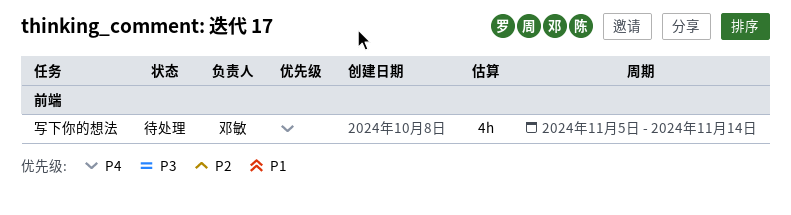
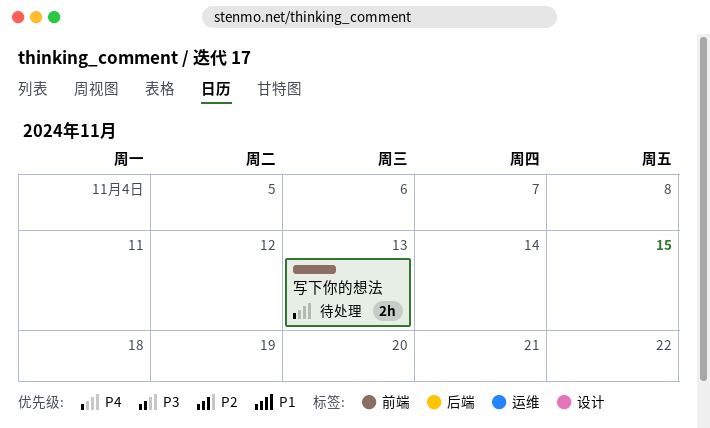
写下你的想法, estimate: 4h -> 2h
写下你的想法, due: Nov 14 -> Nov 13

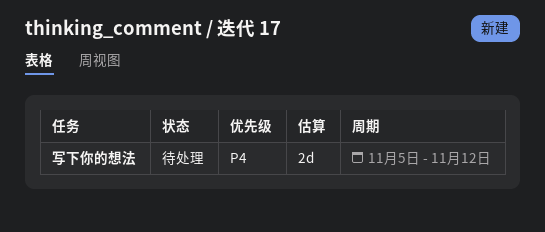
写下你的想法, estimate: 2h -> 2d
写下你的想法, due: Nov 13 -> Nov 12

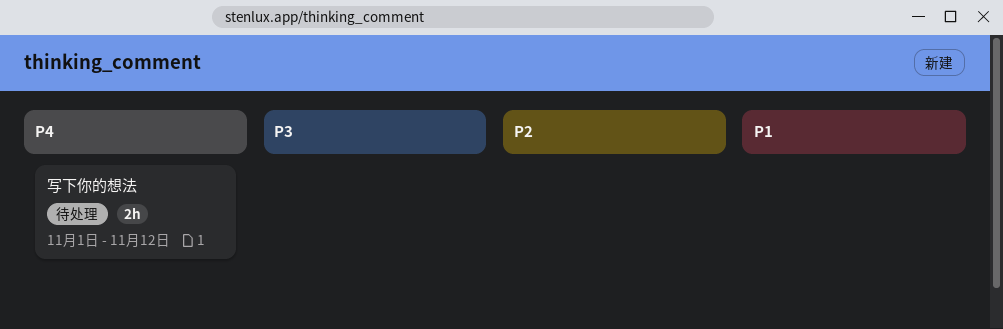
写下你的想法, estimate: 2d -> 2h
写下你的想法, start: Nov 5 -> Nov 1

